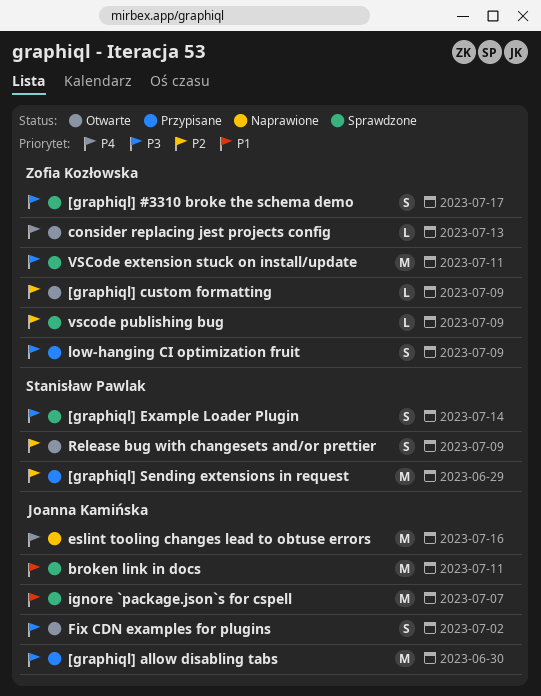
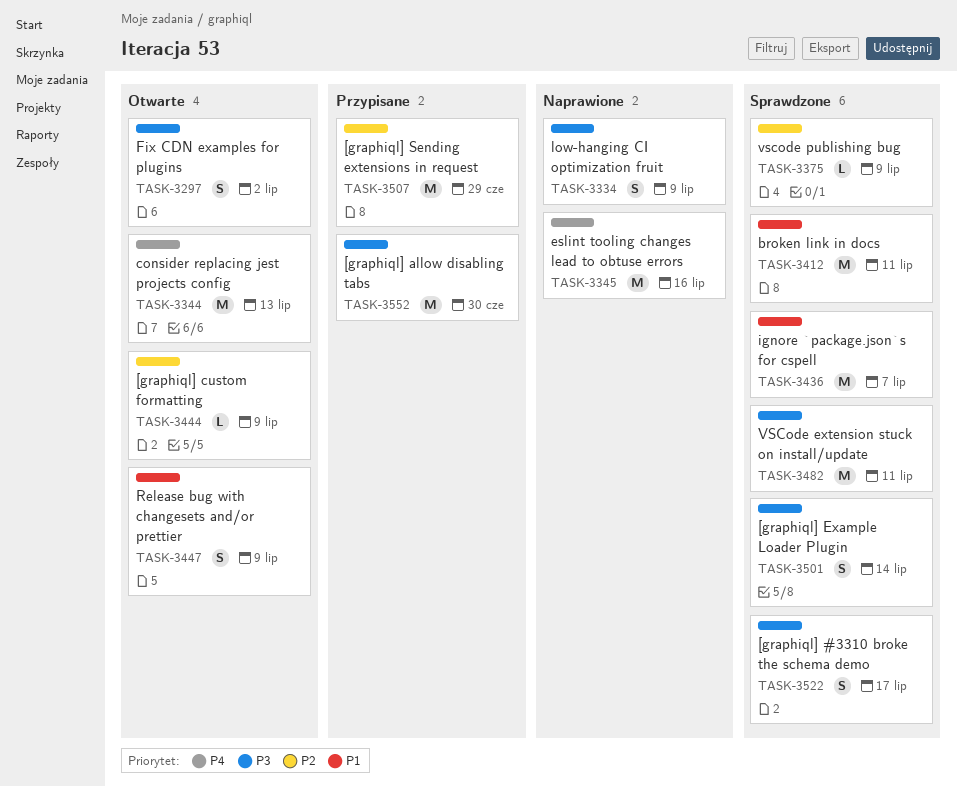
consider replacing jest projects config, estimate: L -> M
low-hanging CI optimization fruit, status: Przypisane -> Naprawione
Release bug with changesets and/or prettier, priority: P2 -> P1

